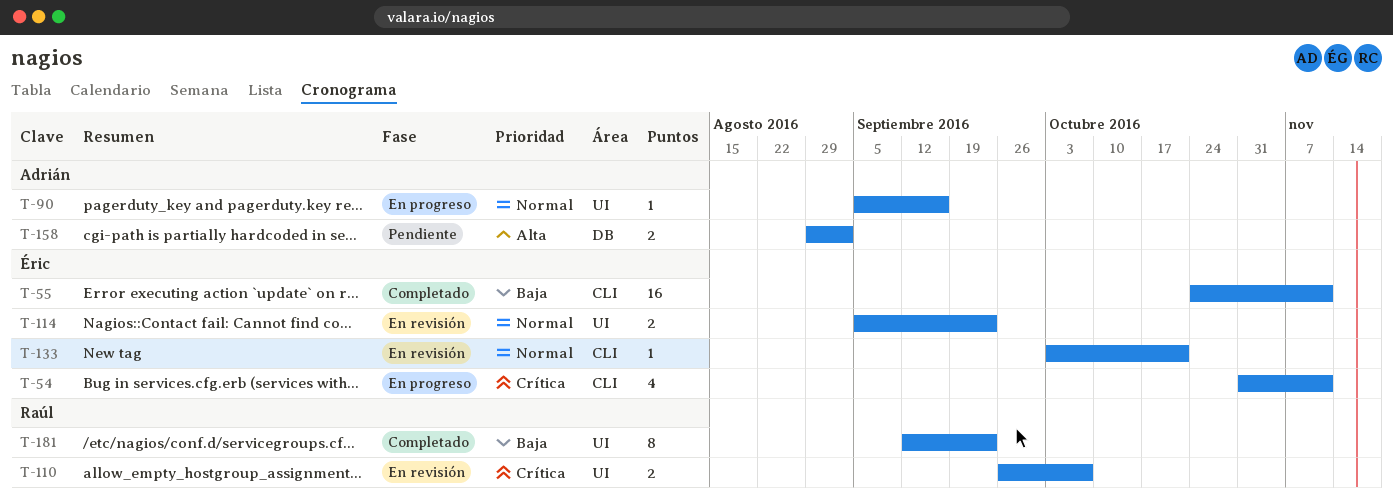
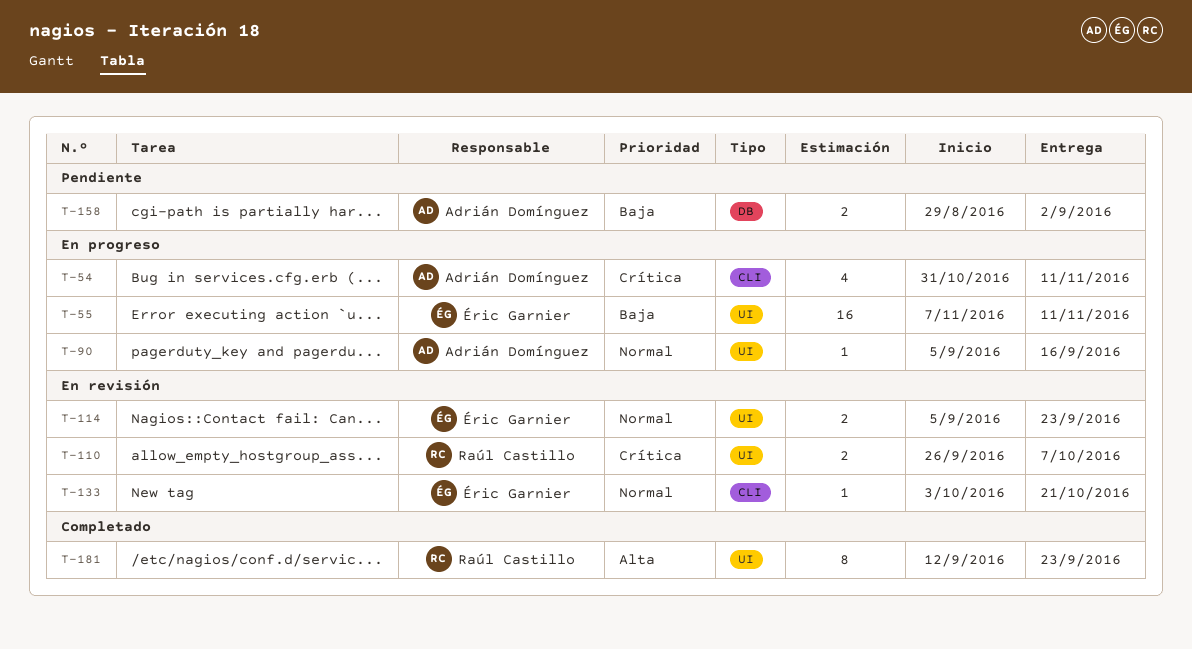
T-54, owner: Éric Garnier -> Adrián Domínguez
T-55, status: Completado -> En progreso
T-55, label: CLI -> UI
T-55, start: Oct 24 -> Nov 7
T-158, priority: Alta -> Baja
T-181, priority: Baja -> Alta

